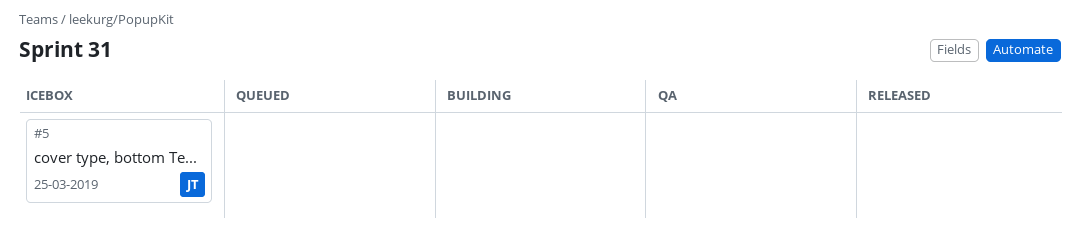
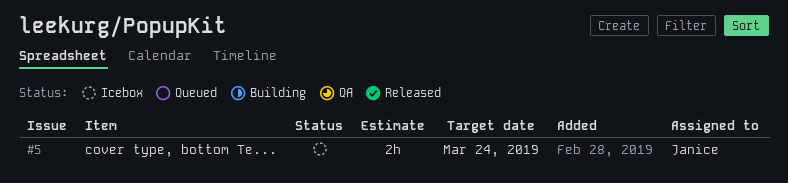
#5, due: Mar 25 -> Mar 24

